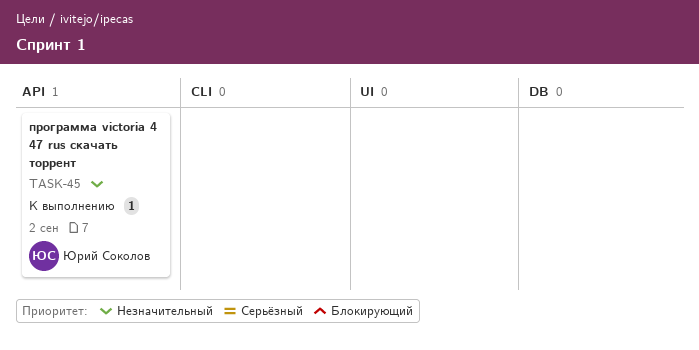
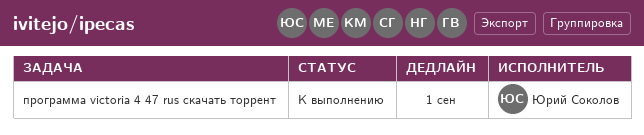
программа victoria 4 47 rus скачать торрент, due: Sep 2 -> Sep 1

